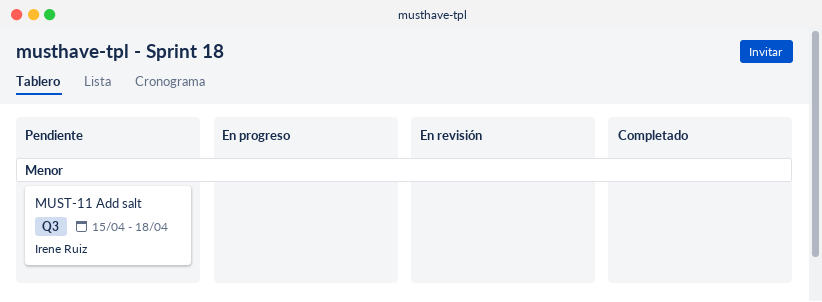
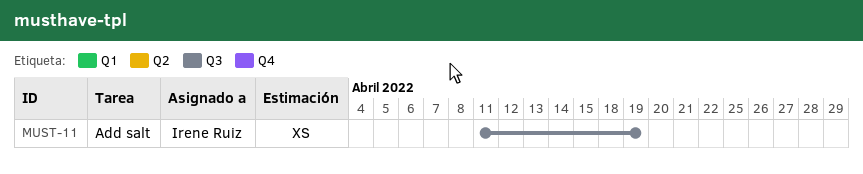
MUST-11, start: Apr 15 -> Apr 11
MUST-11, due: Apr 18 -> Apr 19

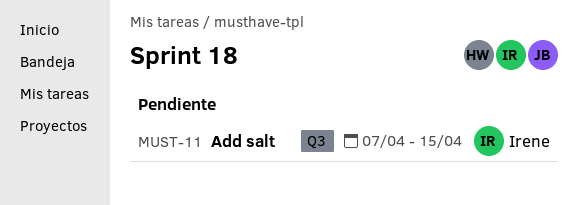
MUST-11, start: Apr 11 -> Apr 7
MUST-11, due: Apr 19 -> Apr 15

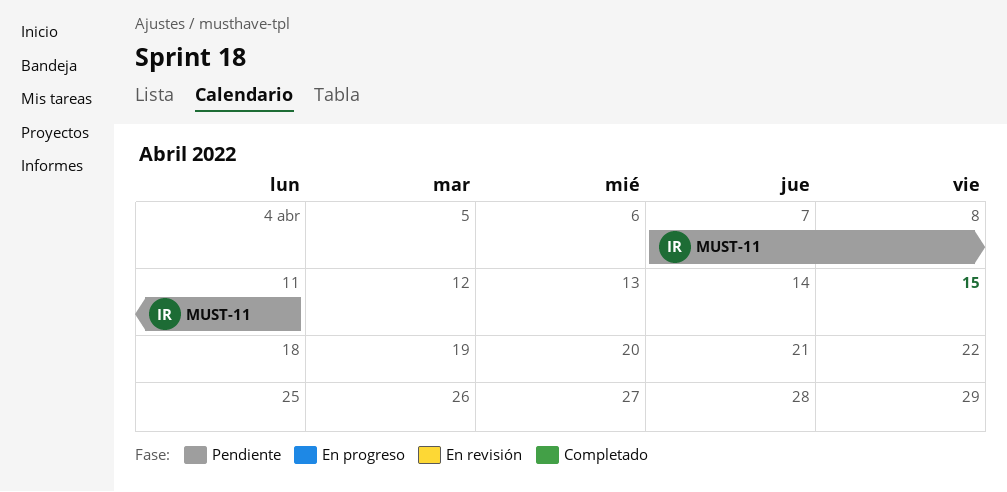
MUST-11, due: Apr 15 -> Apr 11

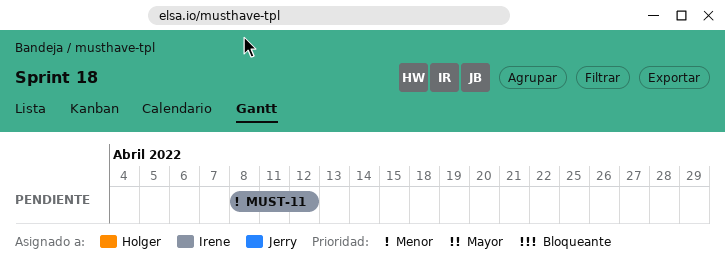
MUST-11, start: Apr 7 -> Apr 8
MUST-11, due: Apr 11 -> Apr 12

